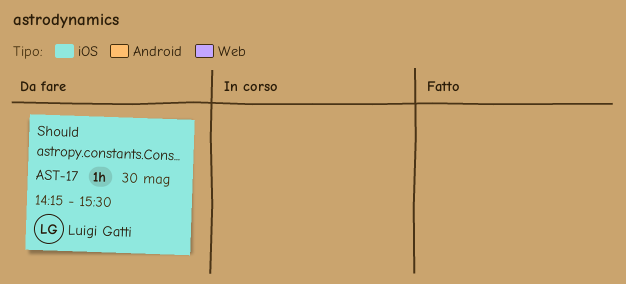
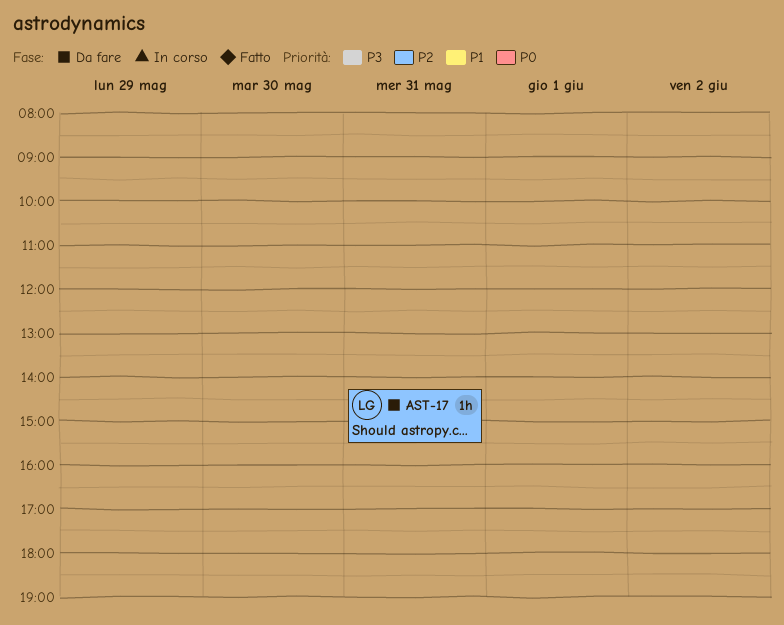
AST-17, day: May 30 -> May 31

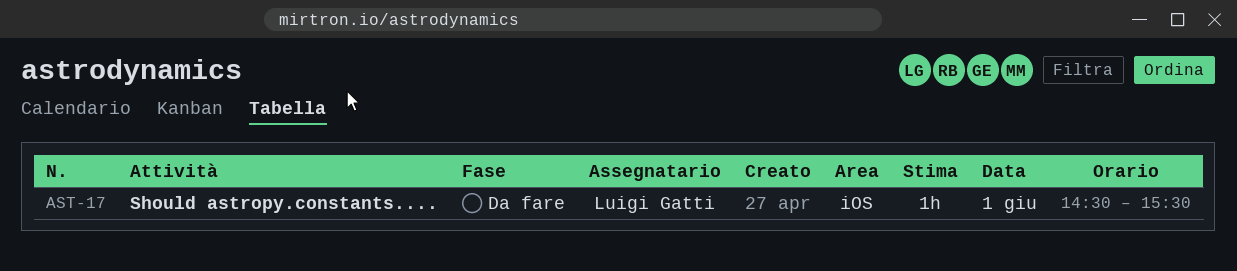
AST-17, day: May 31 -> Jun 1
AST-17, begins: 14:15 -> 14:30

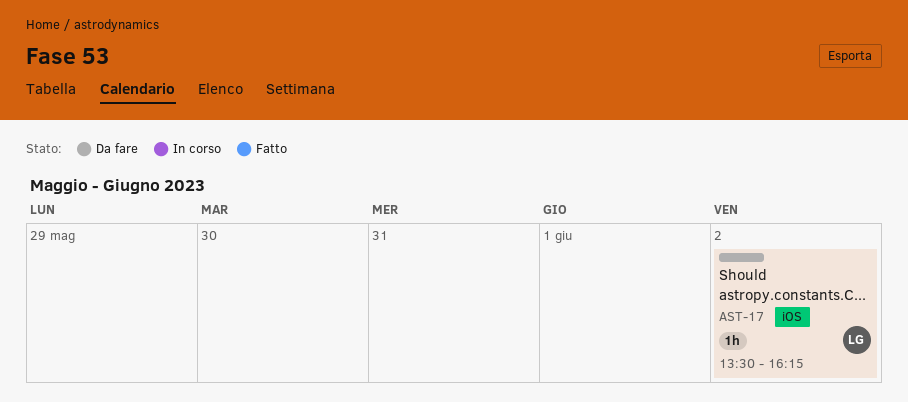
AST-17, day: Jun 1 -> Jun 2
AST-17, begins: 14:30 -> 13:30
AST-17, ends: 15:30 -> 16:15

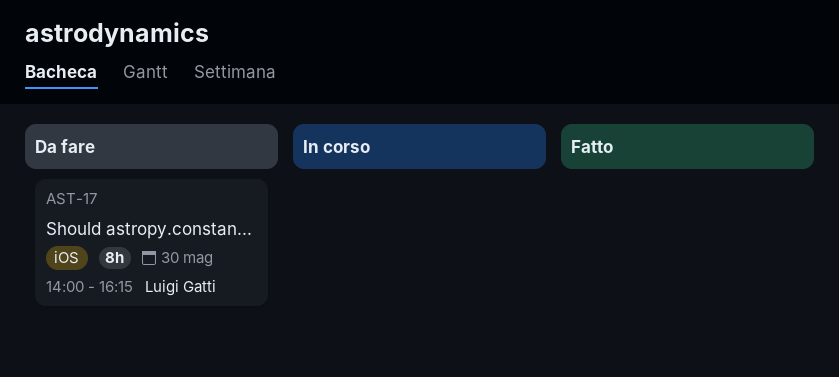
AST-17, estimate: 1h -> 8h
AST-17, day: Jun 2 -> May 30
AST-17, begins: 13:30 -> 14:00

